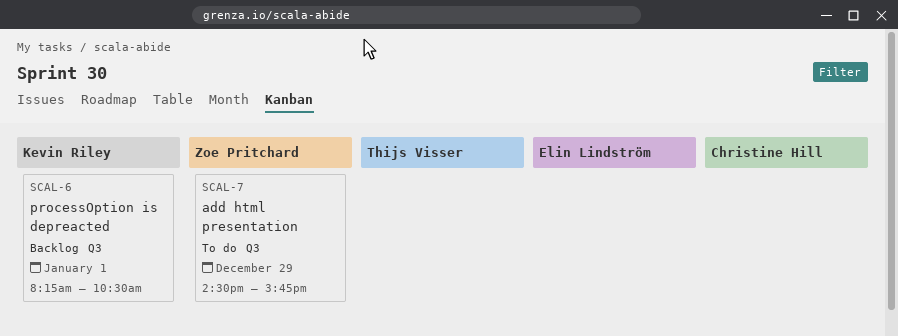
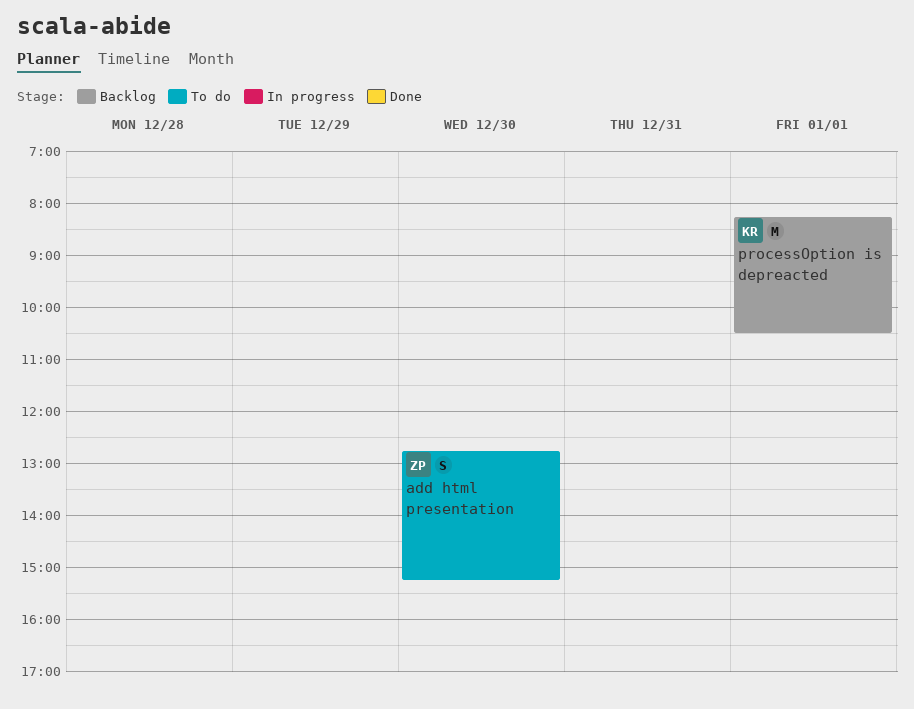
add html presentation, day: Dec 29 -> Dec 30
add html presentation, begins: 14:30 -> 12:45
add html presentation, ends: 15:45 -> 15:15

